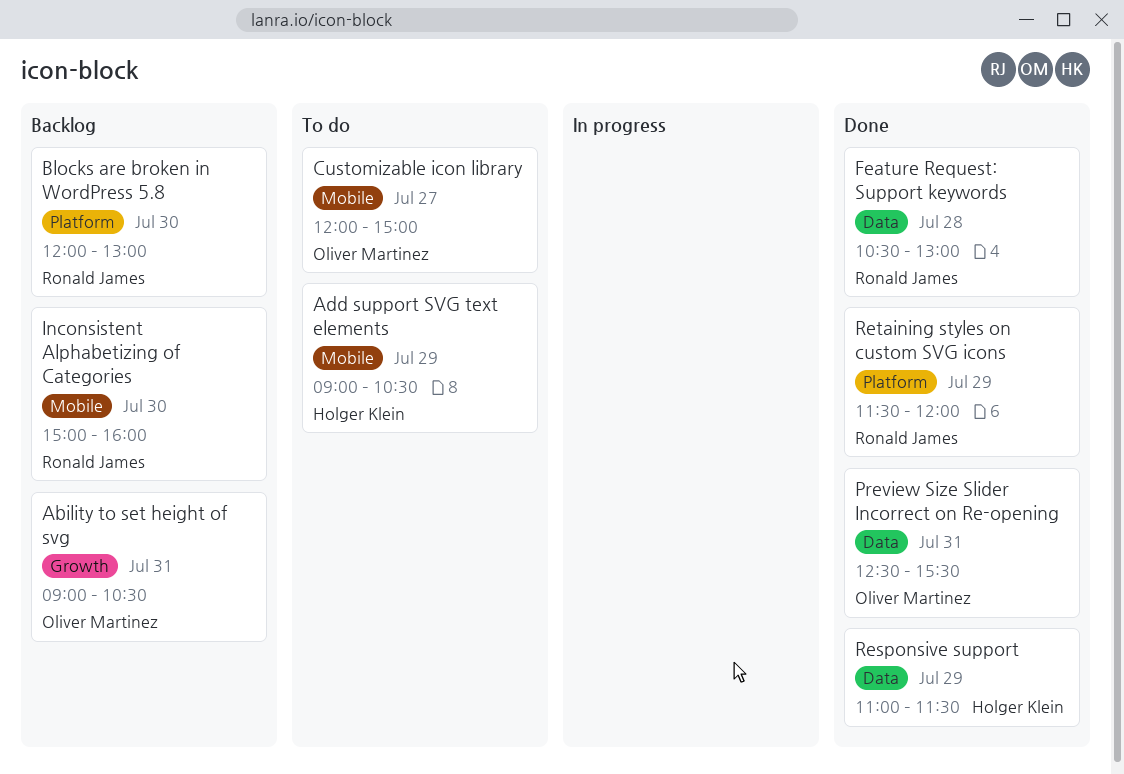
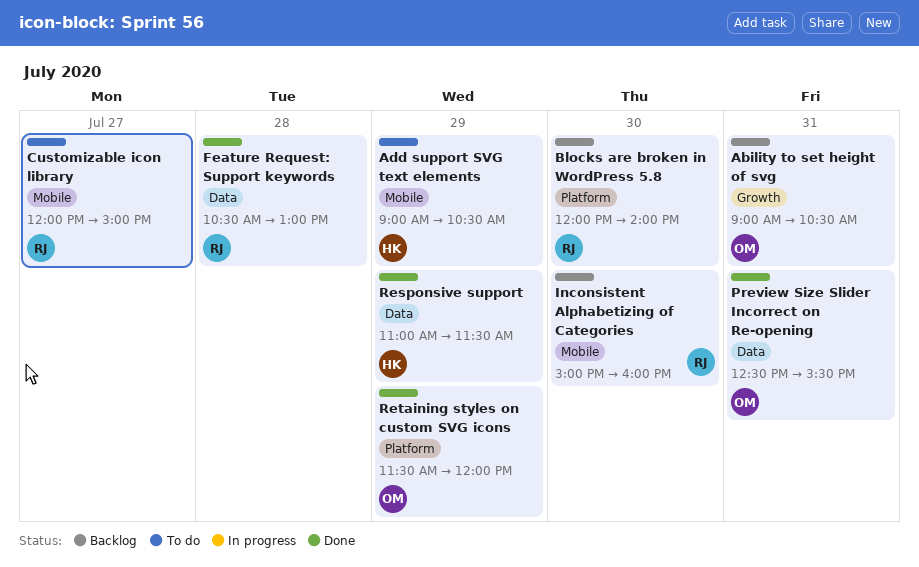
Blocks are broken in WordPress 5.8, ends: 13:00 -> 14:00
Customizable icon library, owner: Oliver Martinez -> Ronald James
Retaining styles on custom SVG icons, owner: Ronald James -> Oliver Martinez

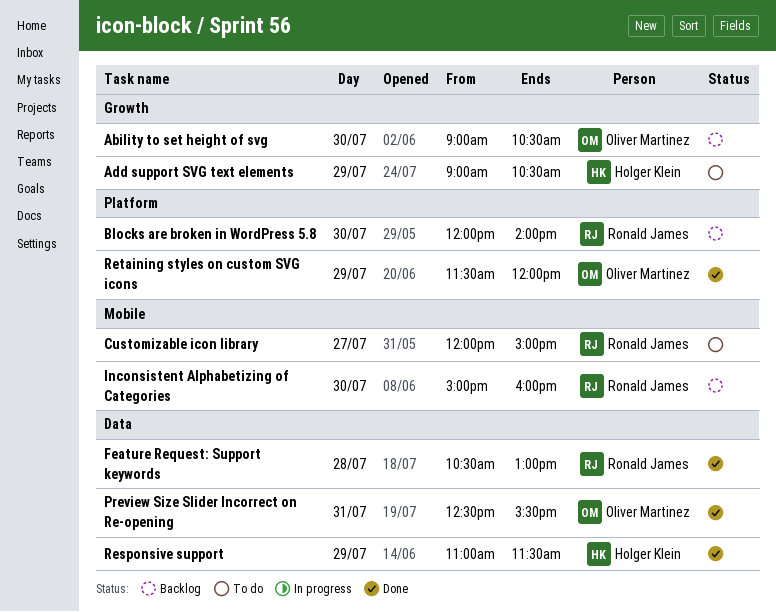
Ability to set height of svg, day: Jul 31 -> Jul 30
Add support SVG text elements, label: Mobile -> Growth

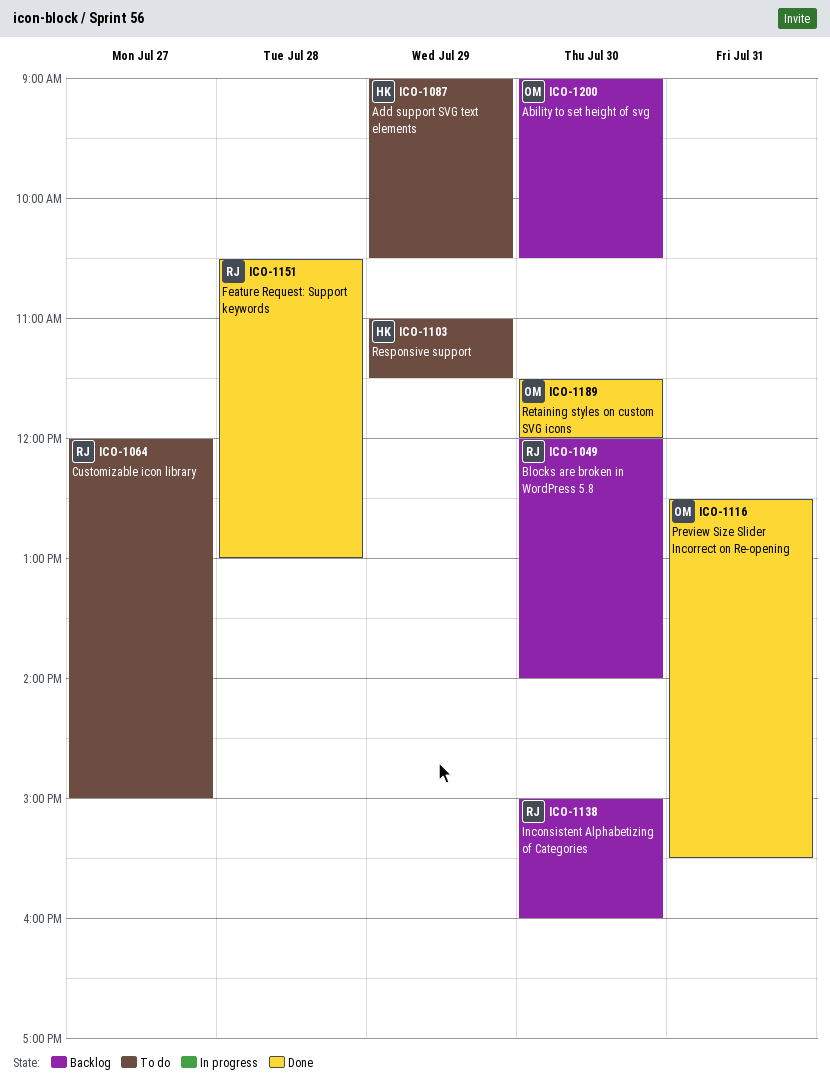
Responsive support, status: Done -> To do
Retaining styles on custom SVG icons, day: Jul 29 -> Jul 30

